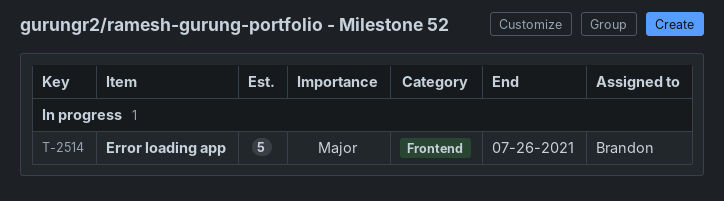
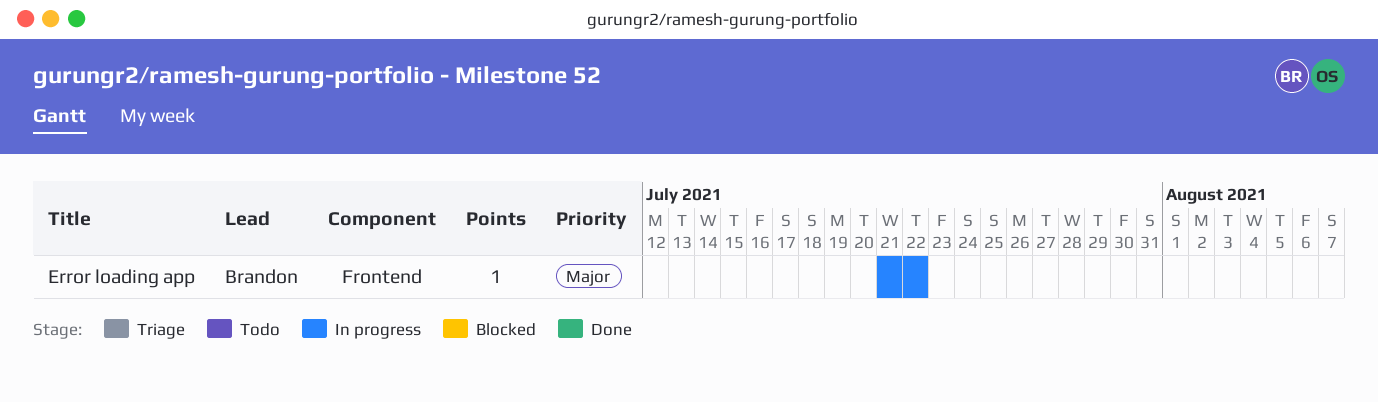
Error loading app, estimate: 5 -> 1
Error loading app, due: Jul 26 -> Jul 22

